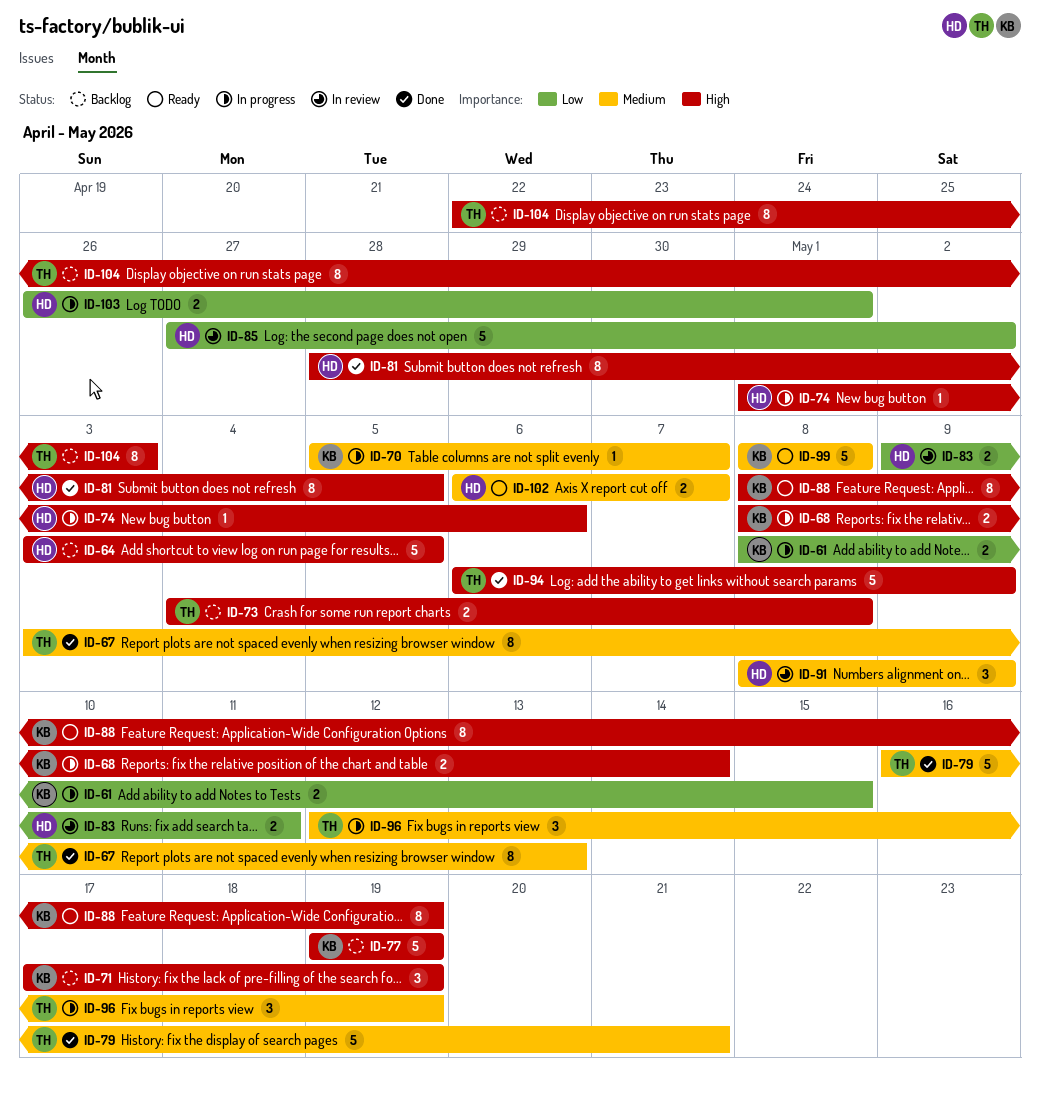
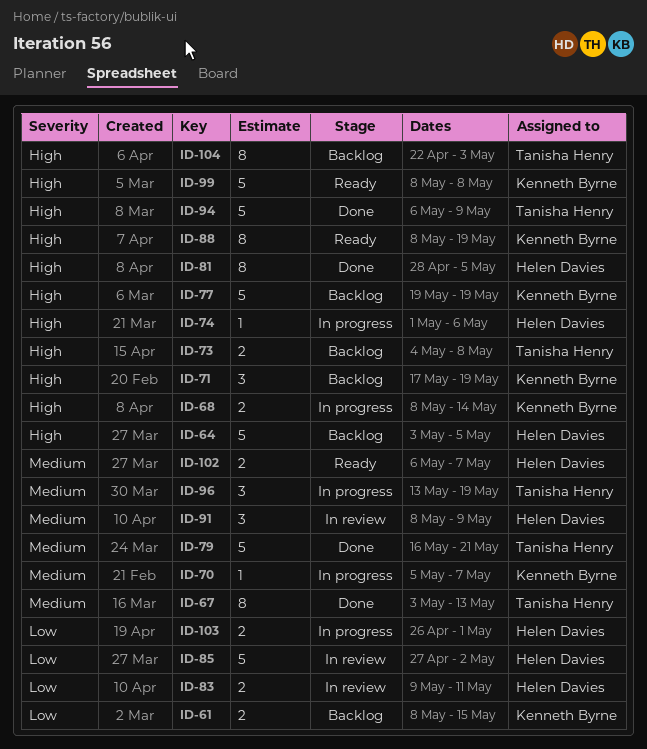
ID-61, status: In progress -> Backlog
ID-96, start: May 12 -> May 13
ID-99, priority: Medium -> High

